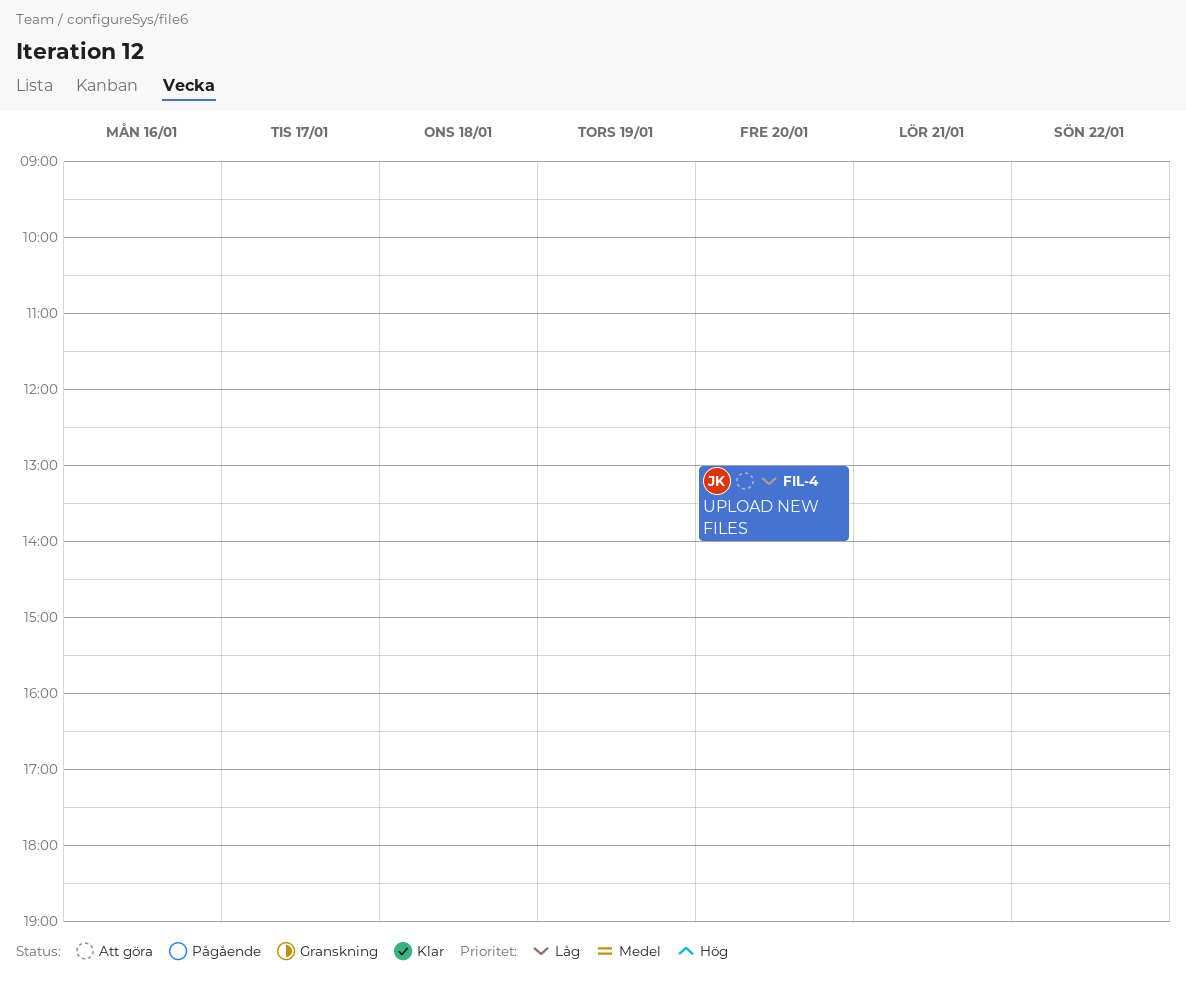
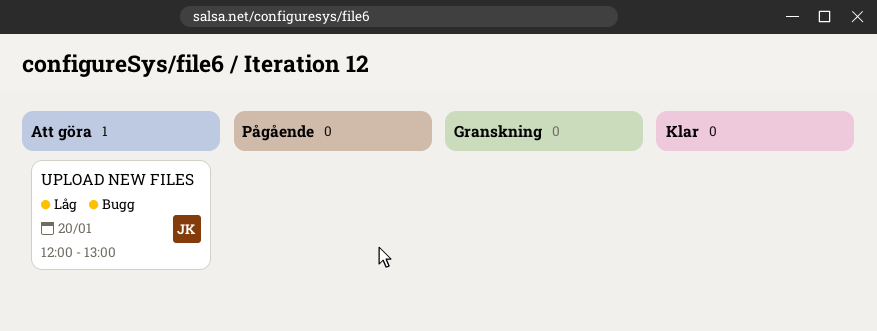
UPLOAD NEW FILES, begins: 13:00 -> 12:00
UPLOAD NEW FILES, ends: 14:00 -> 13:00

